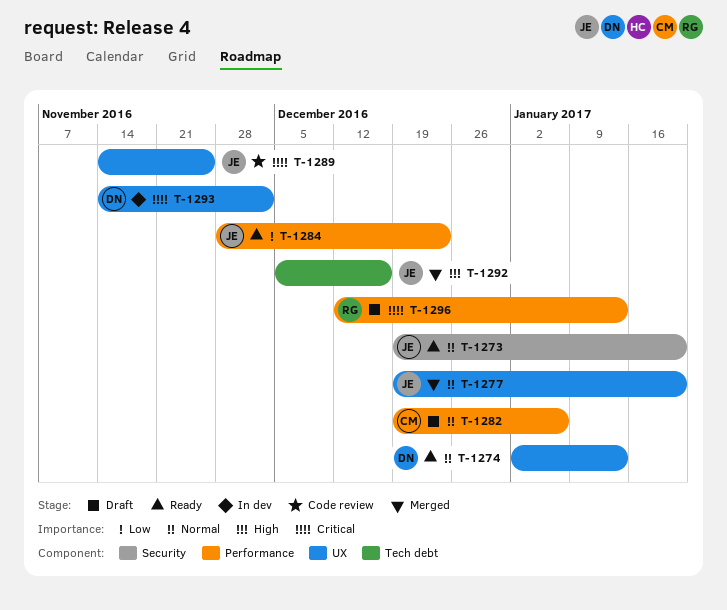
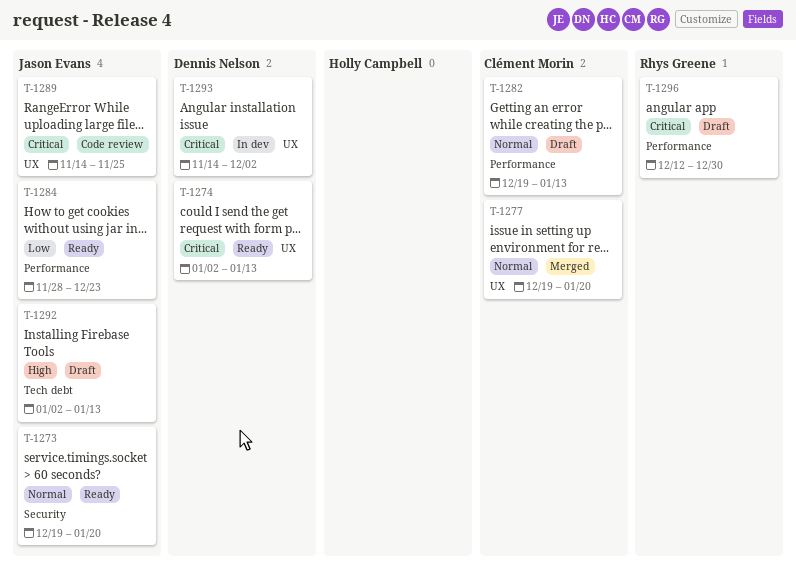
T-1274, priority: Normal -> Critical
T-1277, owner: Jason Evans -> Clément Morin
T-1282, due: Jan 6 -> Jan 13
T-1292, status: Merged -> Draft
T-1292, start: Dec 5 -> Jan 2
T-1292, due: Dec 16 -> Jan 13
T-1296, due: Jan 13 -> Dec 30

